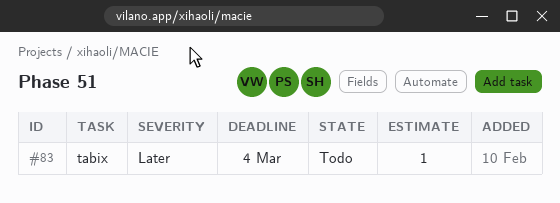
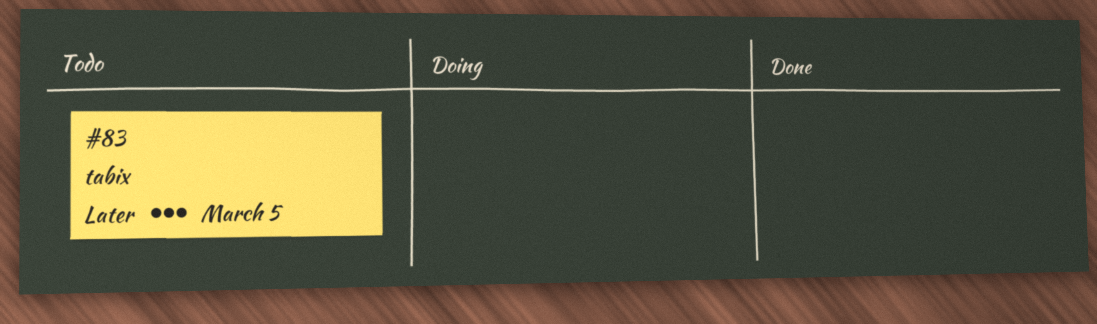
#83, estimate: 1 -> 3
#83, due: Mar 4 -> Mar 5

